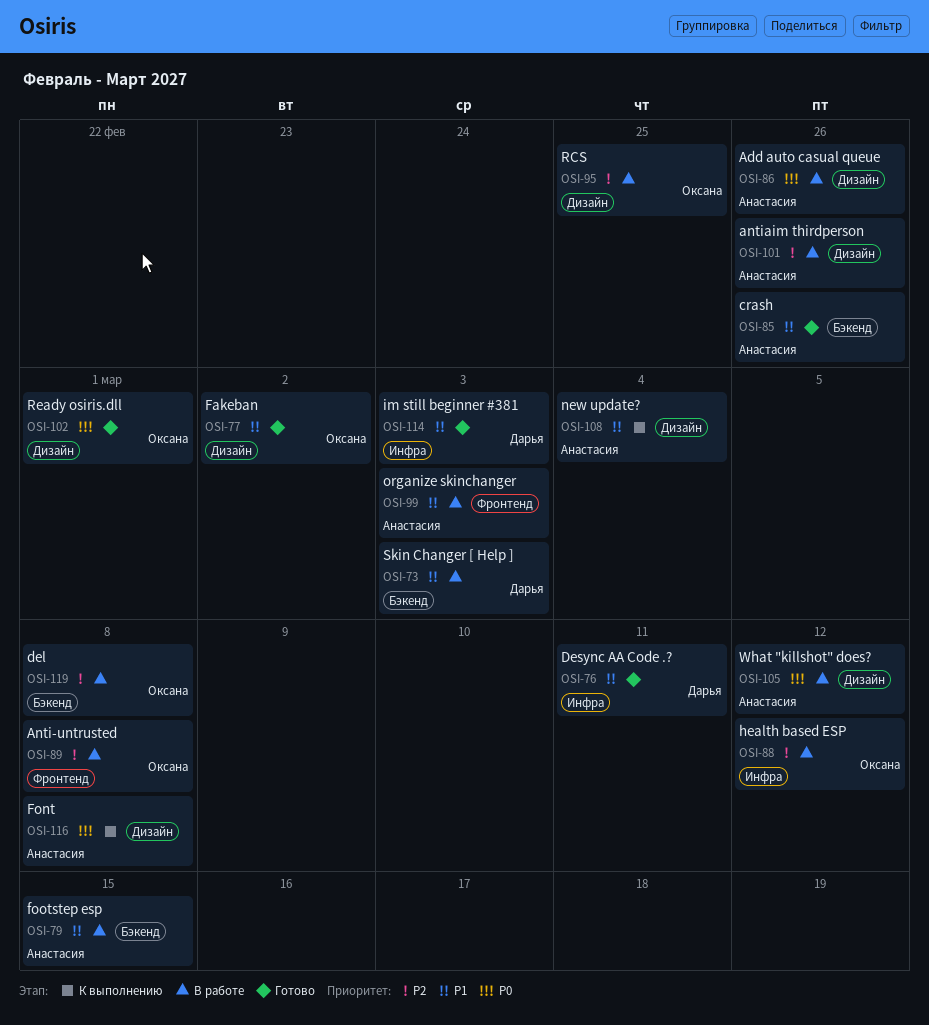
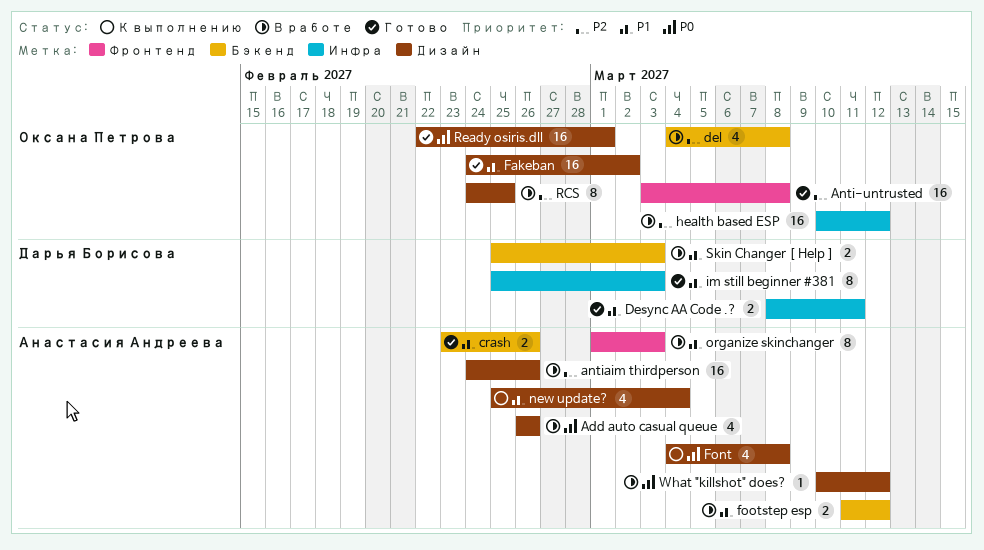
Anti-untrusted, status: В работе -> Готово
footstep esp, due: Mar 15 -> Mar 12

